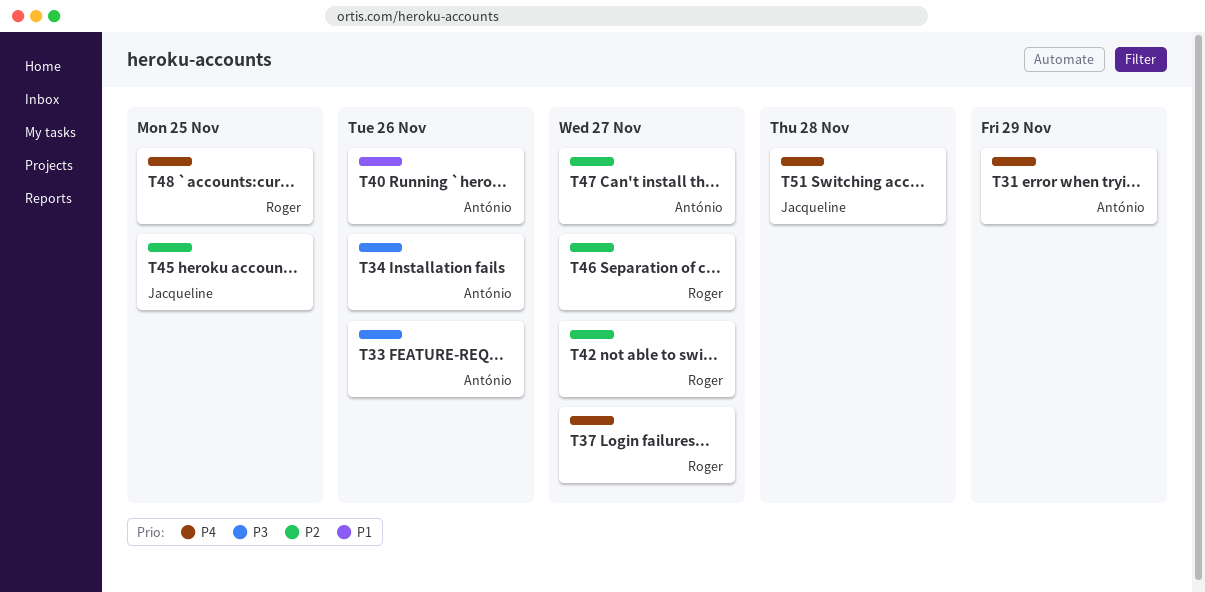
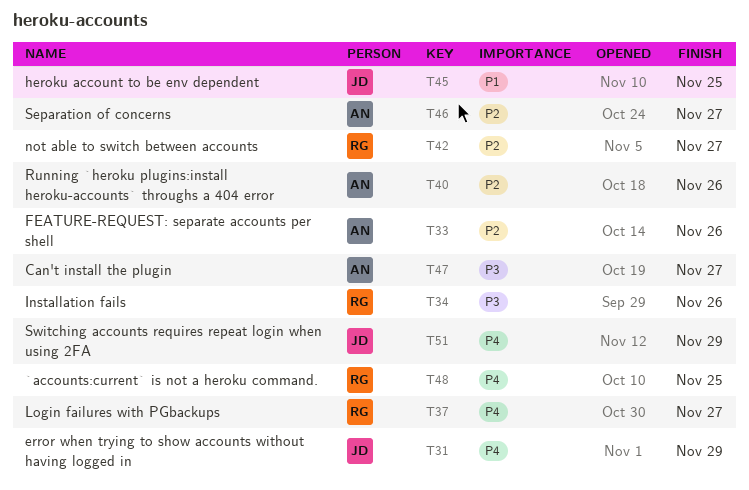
T31, owner: António -> Jacqueline
T33, priority: P3 -> P2
T34, owner: António -> Roger
T40, priority: P1 -> P2
T45, priority: P2 -> P1
T46, owner: Roger -> António
T47, priority: P2 -> P3
T51, due: Nov 28 -> Nov 29

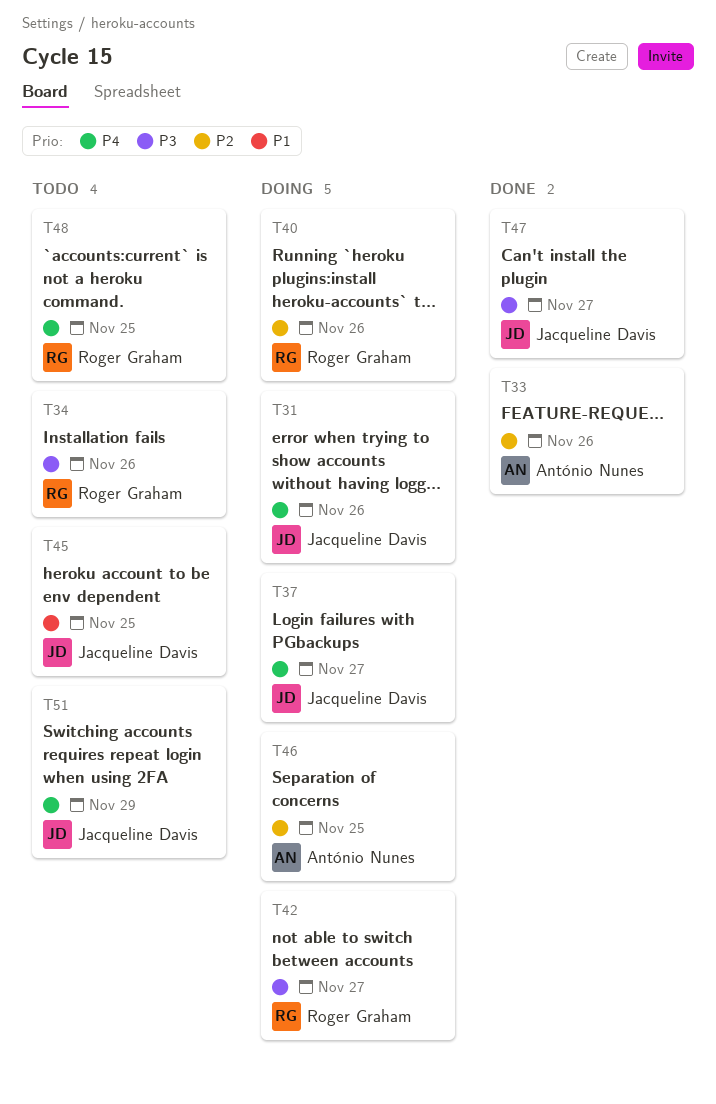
T31, due: Nov 29 -> Nov 26
T37, owner: Roger Graham -> Jacqueline Davis
T40, owner: António Nunes -> Roger Graham
T42, priority: P2 -> P3
T46, due: Nov 27 -> Nov 25
T47, owner: António Nunes -> Jacqueline Davis

